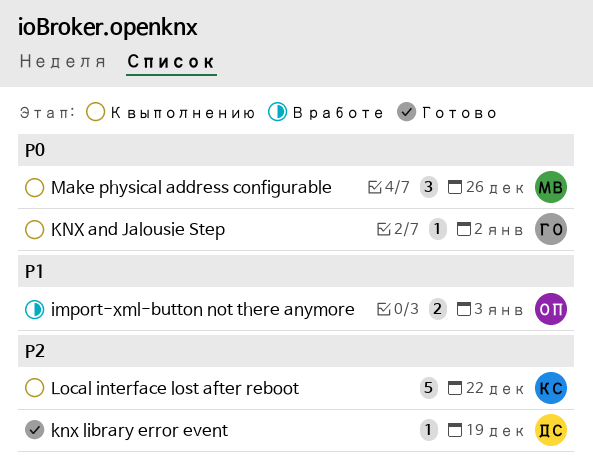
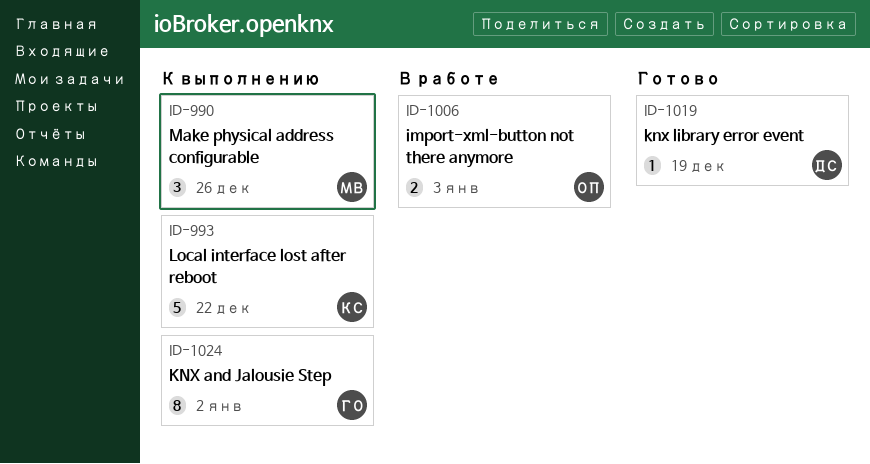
KNX and Jalousie Step, estimate: 1 -> 8

